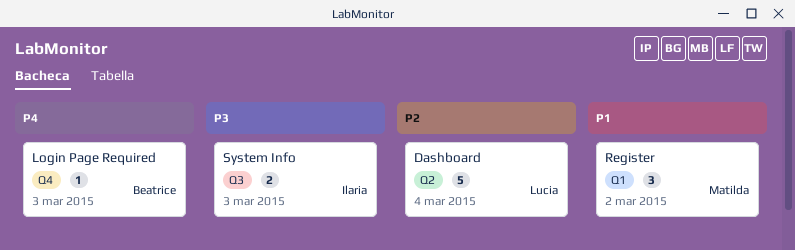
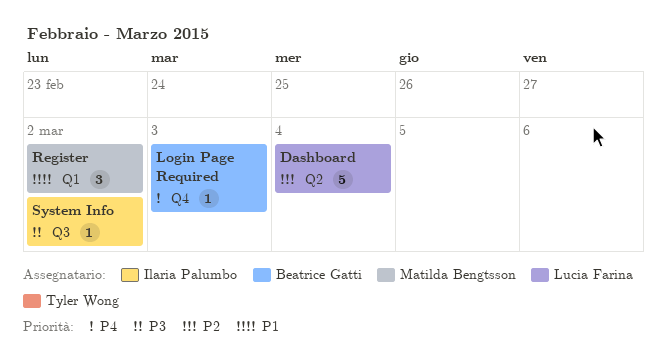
System Info, estimate: 2 -> 1
System Info, due: Mar 3 -> Mar 2

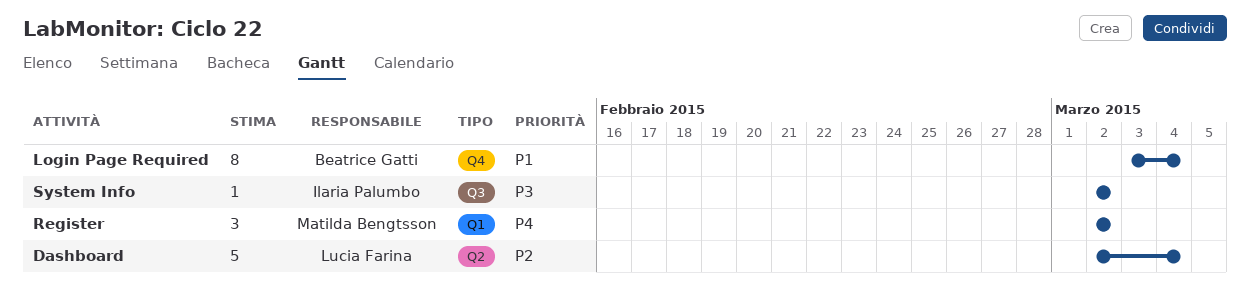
Login Page Required, priority: P4 -> P1
Login Page Required, estimate: 1 -> 8
Login Page Required, due: Mar 3 -> Mar 4
Register, priority: P1 -> P4

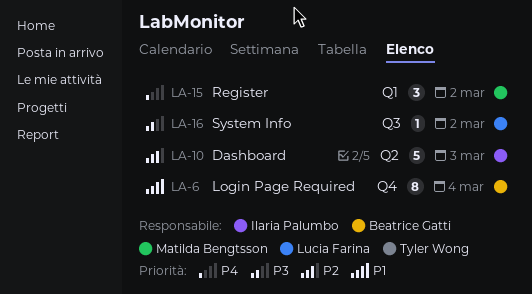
Dashboard, owner: Lucia Farina -> Ilaria Palumbo
Dashboard, due: Mar 4 -> Mar 3
System Info, owner: Ilaria Palumbo -> Lucia Farina

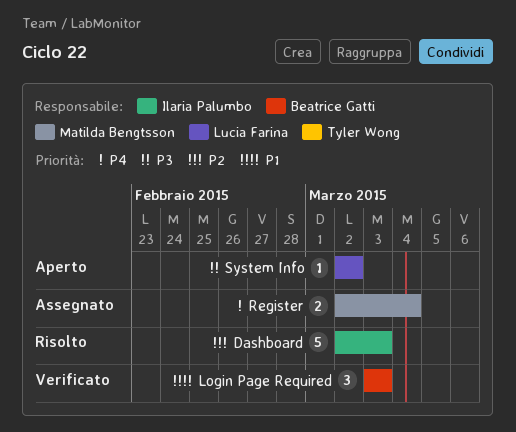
Login Page Required, estimate: 8 -> 3
Login Page Required, due: Mar 4 -> Mar 3
Register, estimate: 3 -> 2
Register, due: Mar 2 -> Mar 4

